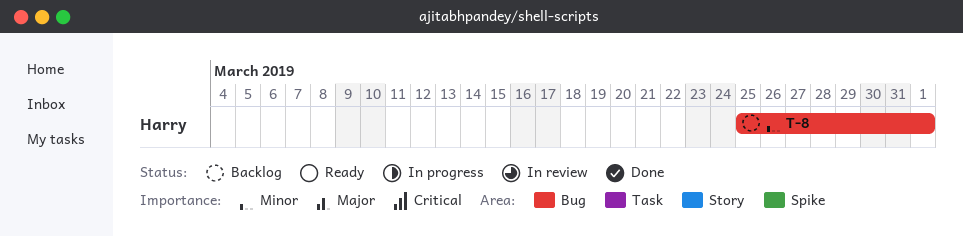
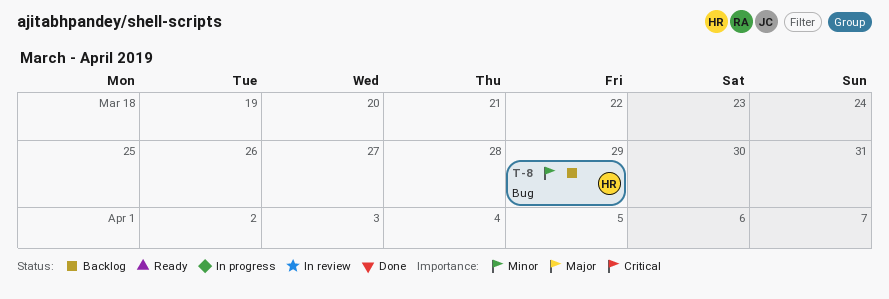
T-8, due: Apr 1 -> Mar 29

